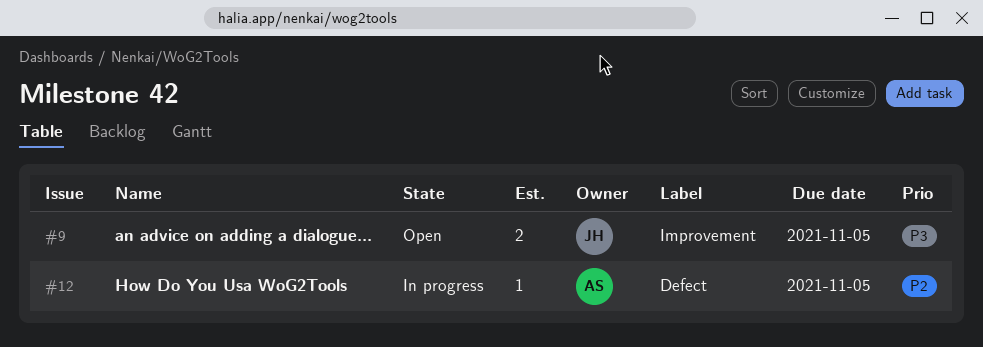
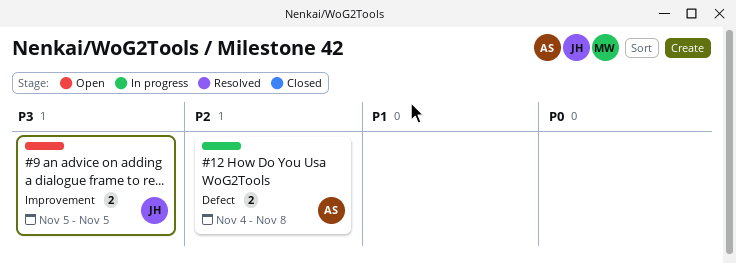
#12, estimate: 1 -> 2
#12, due: Nov 5 -> Nov 8

